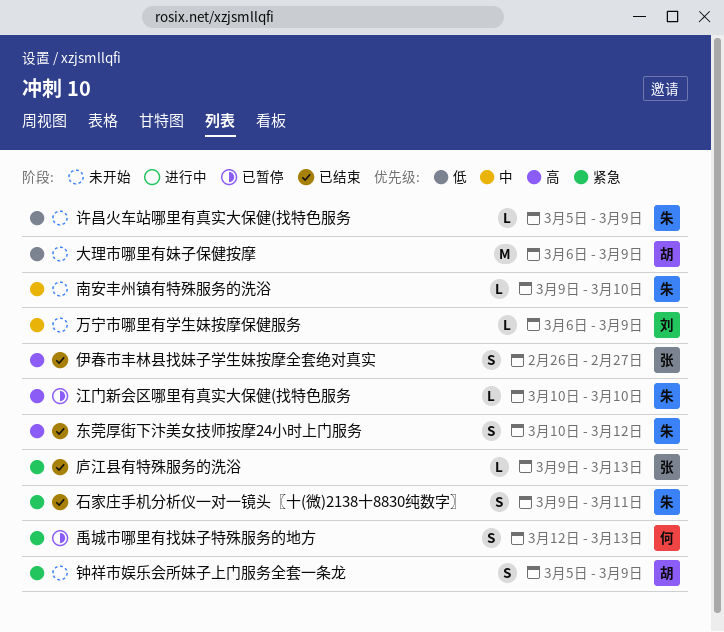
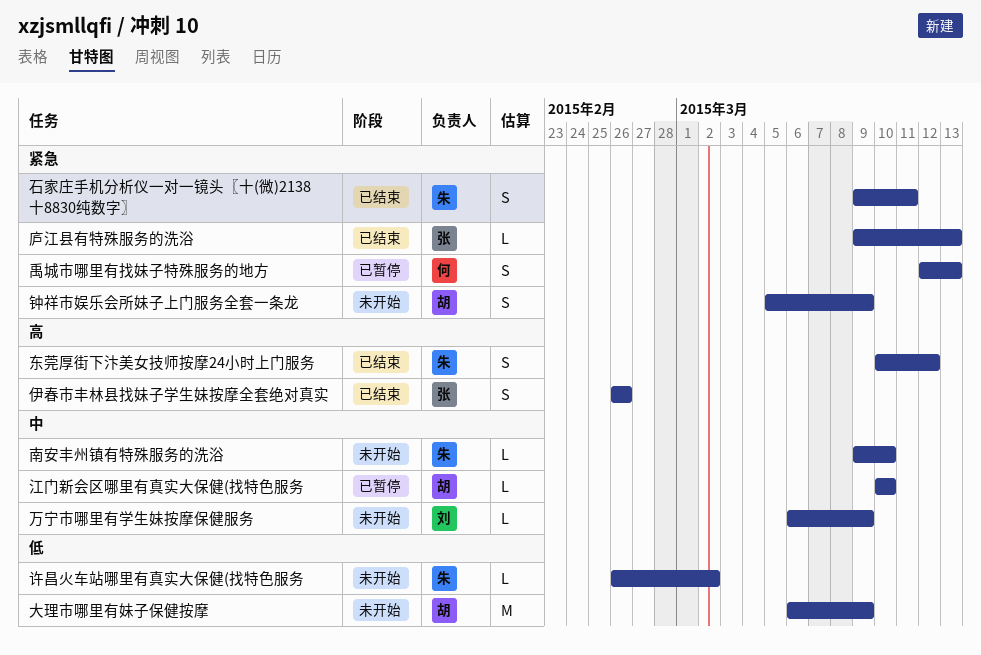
伊春市丰林县找妹子学生妹按摩全套绝对真实, due: Feb 27 -> Feb 26
江门新会区哪里有真实大保健(找特色服务, owner: 朱 -> 胡
江门新会区哪里有真实大保健(找特色服务, priority: 高 -> 中
许昌火车站哪里有真实大保健(找特色服务, start: Mar 5 -> Feb 26
许昌火车站哪里有真实大保健(找特色服务, due: Mar 9 -> Mar 2

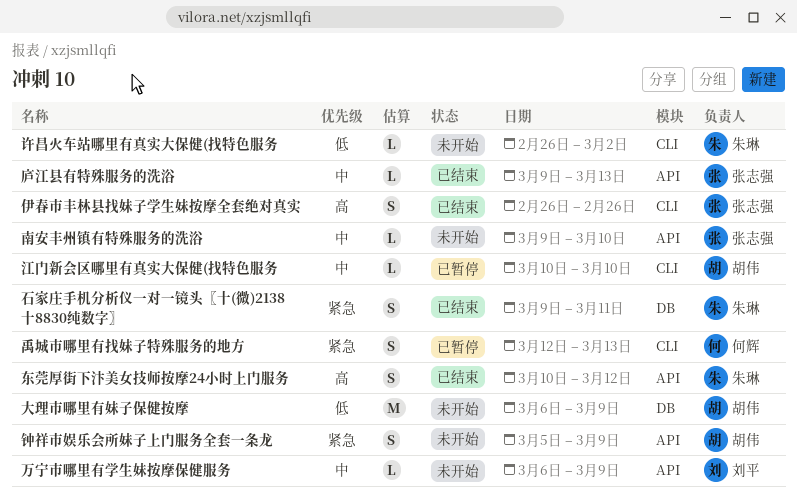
南安丰州镇有特殊服务的洗浴, owner: 朱琳 -> 张志强
庐江县有特殊服务的洗浴, priority: 紧急 -> 中

